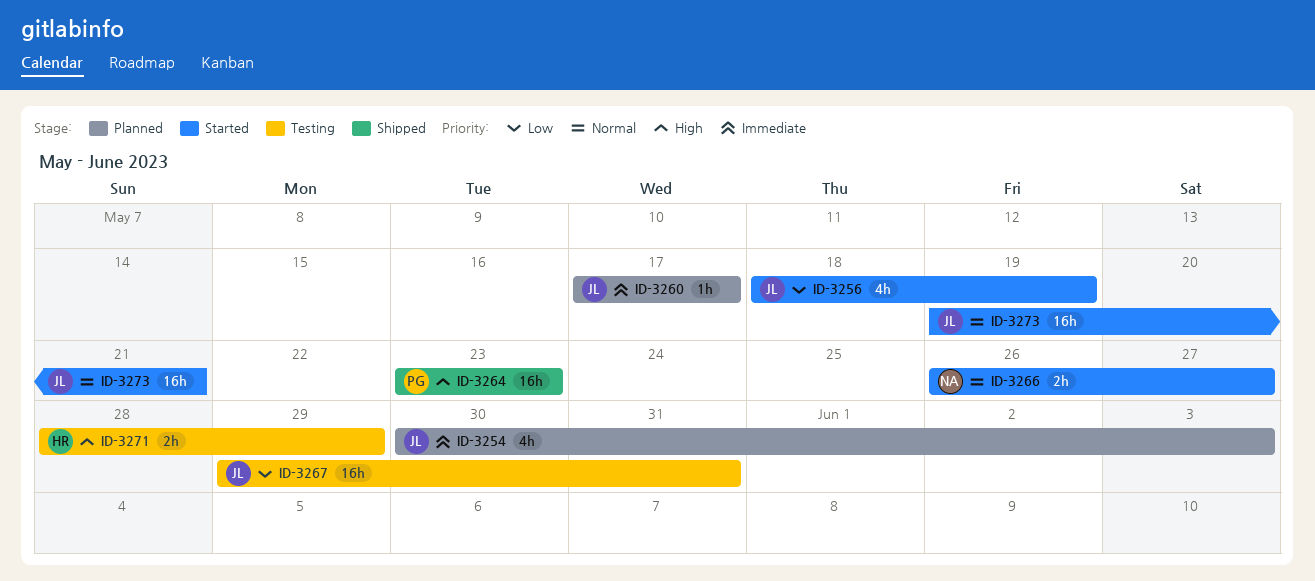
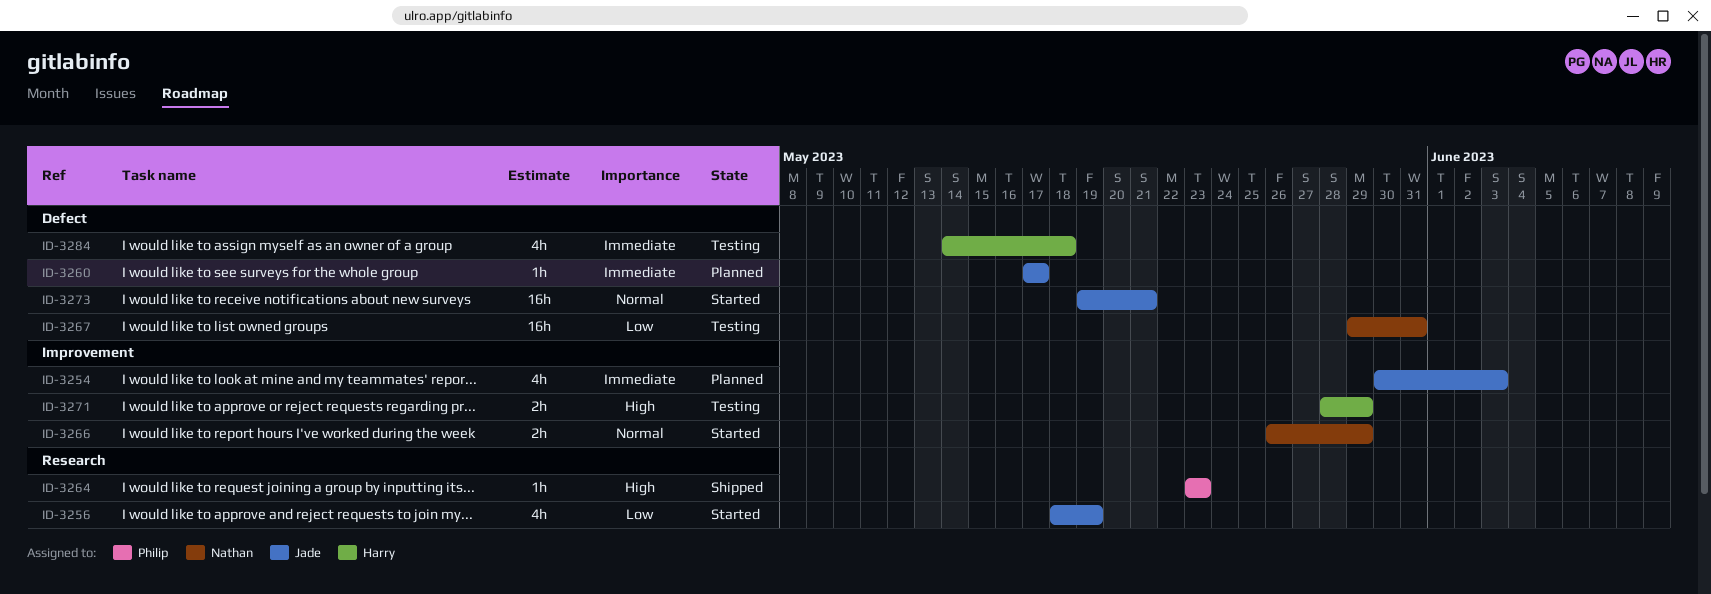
ID-3264, estimate: 16h -> 1h
ID-3266, due: May 27 -> May 29
ID-3267, owner: Jade -> Nathan
ID-3284: none -> present

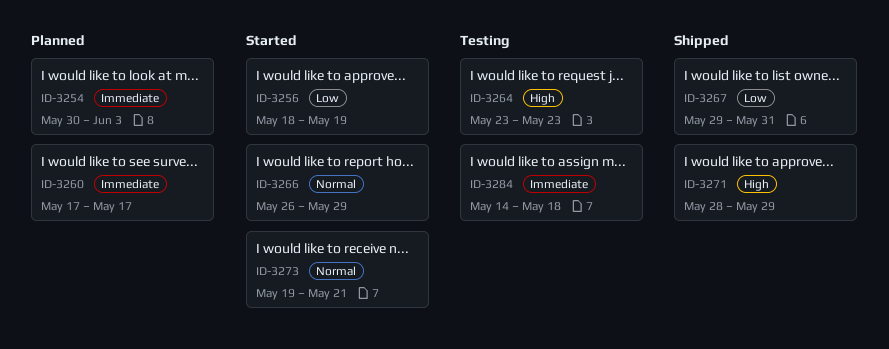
ID-3264, status: Shipped -> Testing
ID-3267, status: Testing -> Shipped
ID-3271, status: Testing -> Shipped

